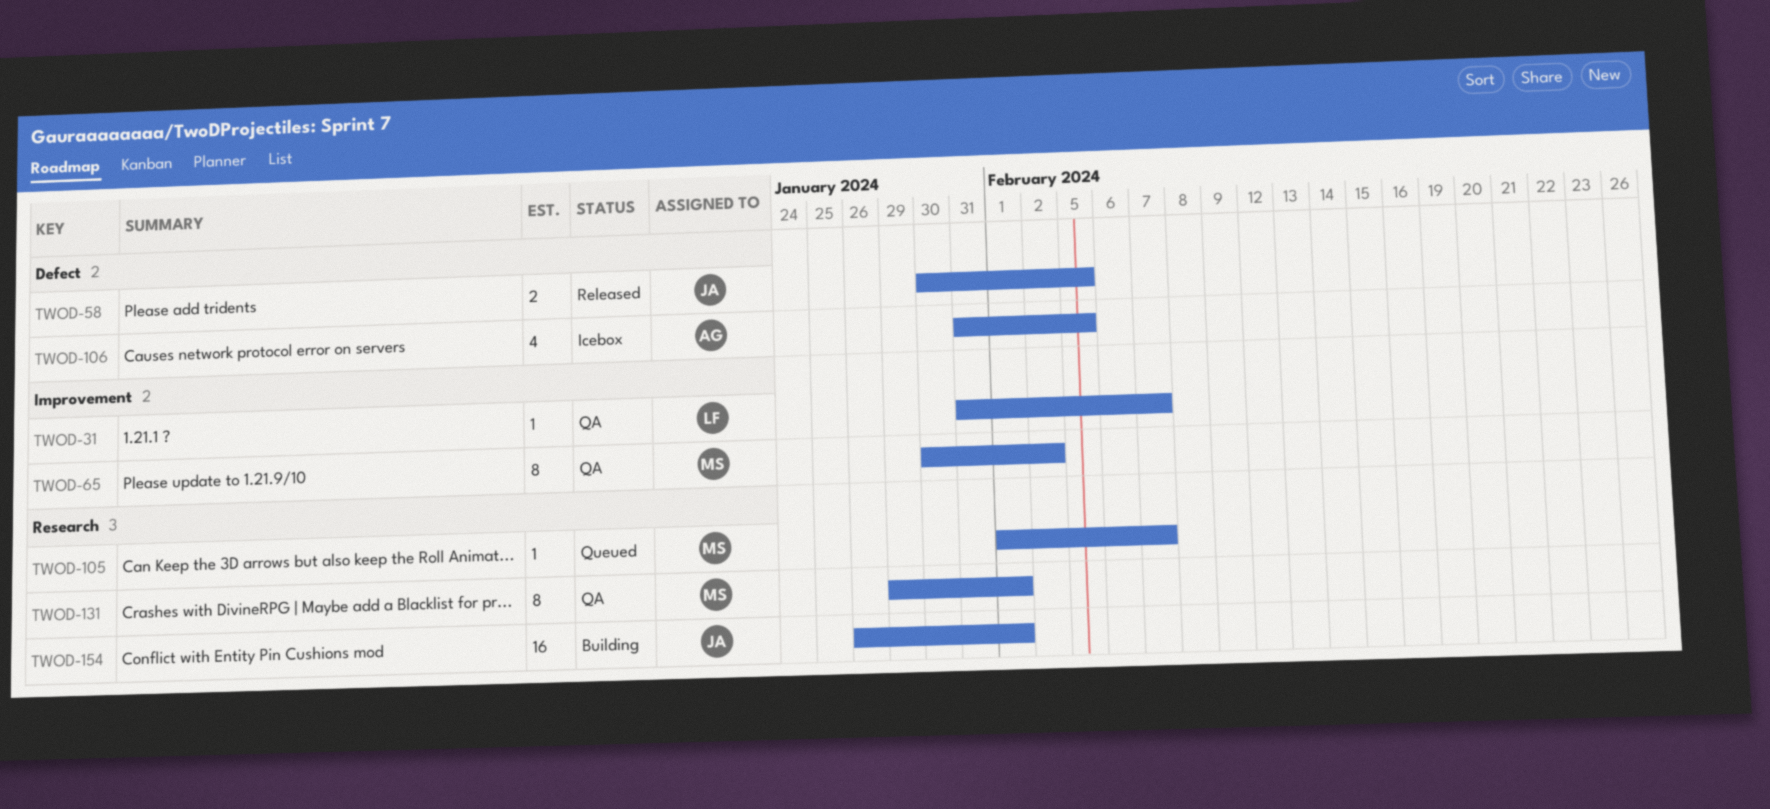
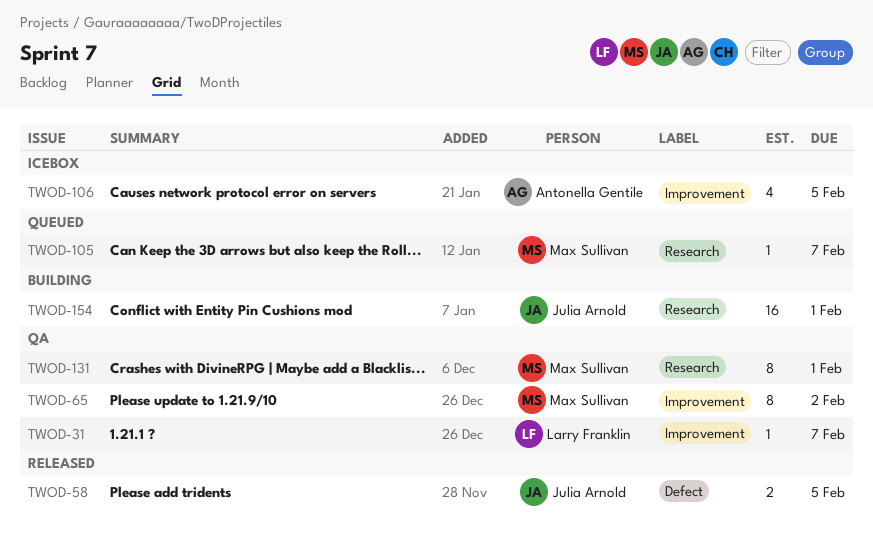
TWOD-106, label: Defect -> Improvement

